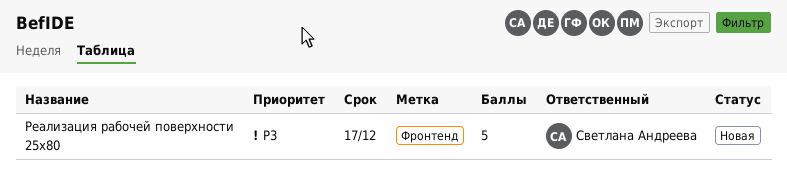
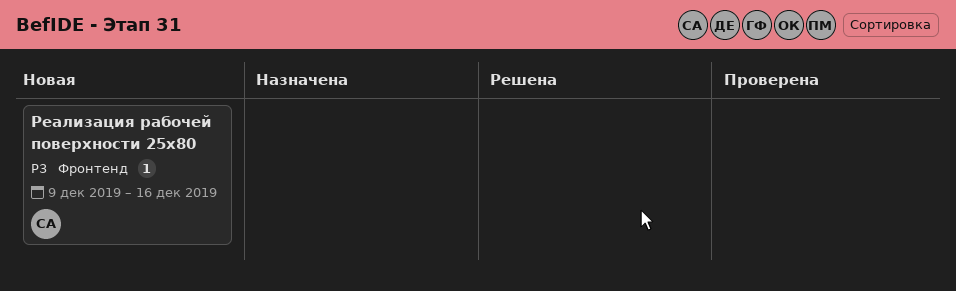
Реализация рабочей поверхности 25x80, estimate: 5 -> 1
Реализация рабочей поверхности 25x80, due: Dec 17 -> Dec 16

